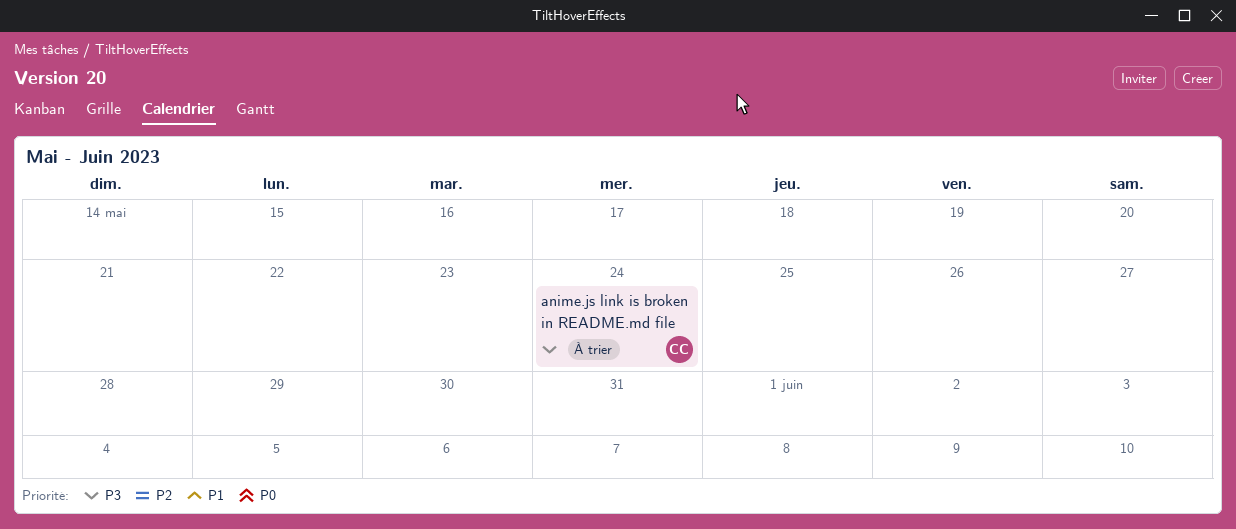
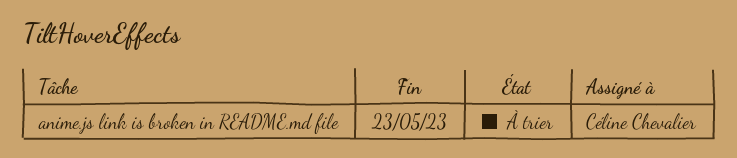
anime.js link is broken in README.md file, due: May 24 -> May 23

